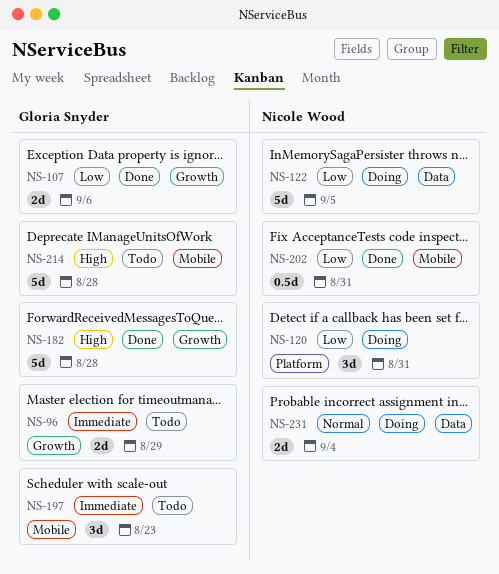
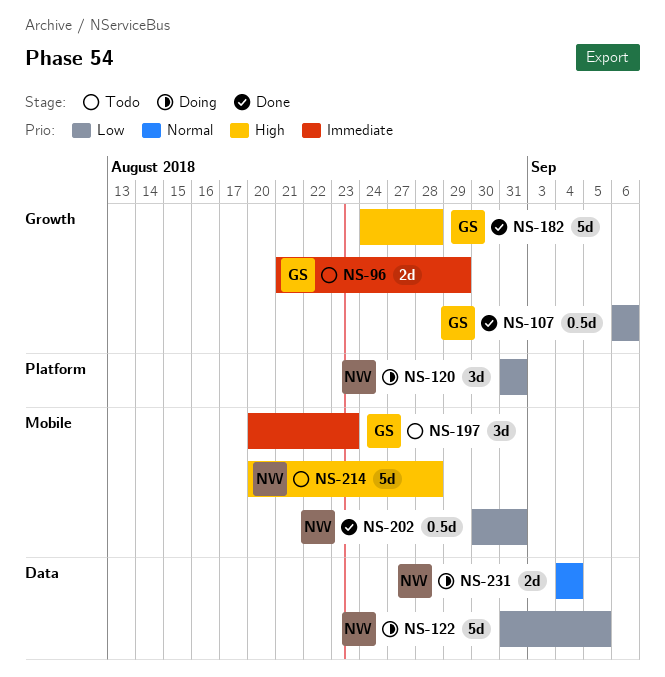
NS-107, estimate: 2d -> 0.5d
NS-214, owner: Gloria Snyder -> Nicole Wood

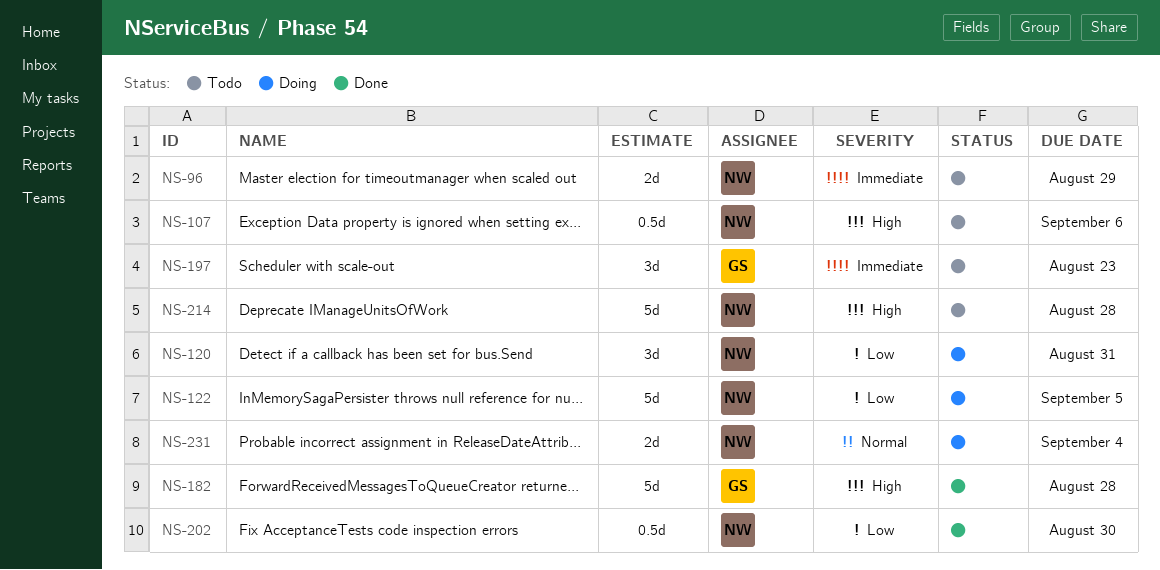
NS-96, owner: GS -> NW
NS-107, status: Done -> Todo
NS-107, owner: GS -> NW
NS-107, priority: Low -> High
NS-202, due: Aug 31 -> Aug 30

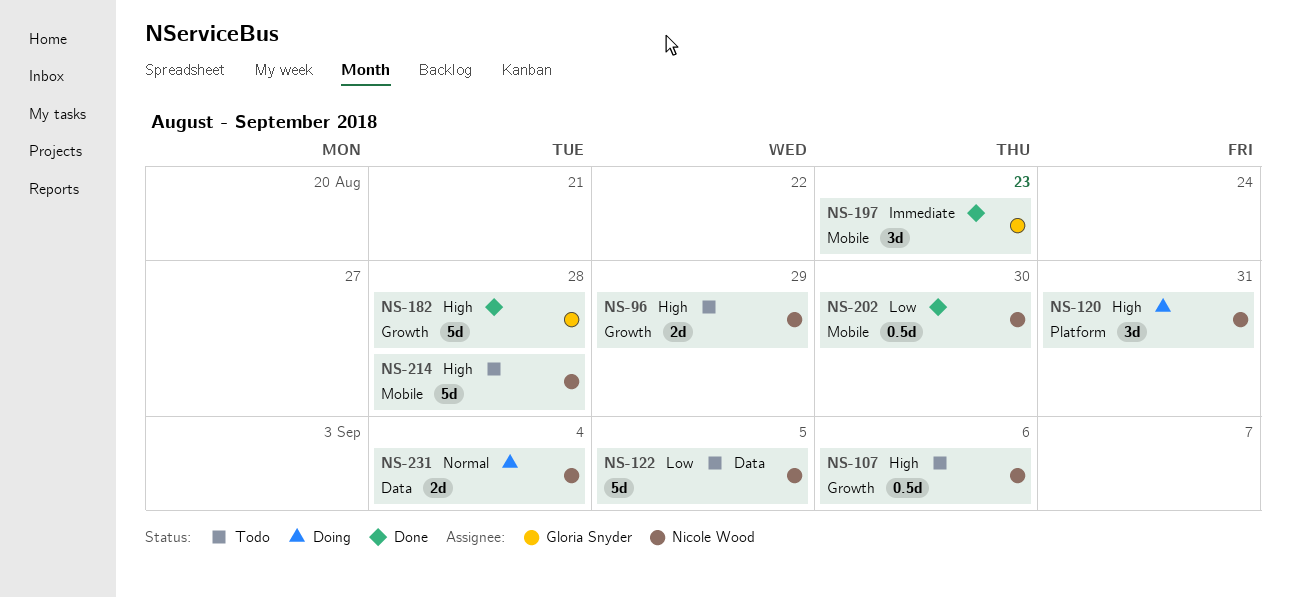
NS-96, priority: Immediate -> High
NS-120, priority: Low -> High
NS-122, status: Doing -> Todo
NS-197, status: Todo -> Done

